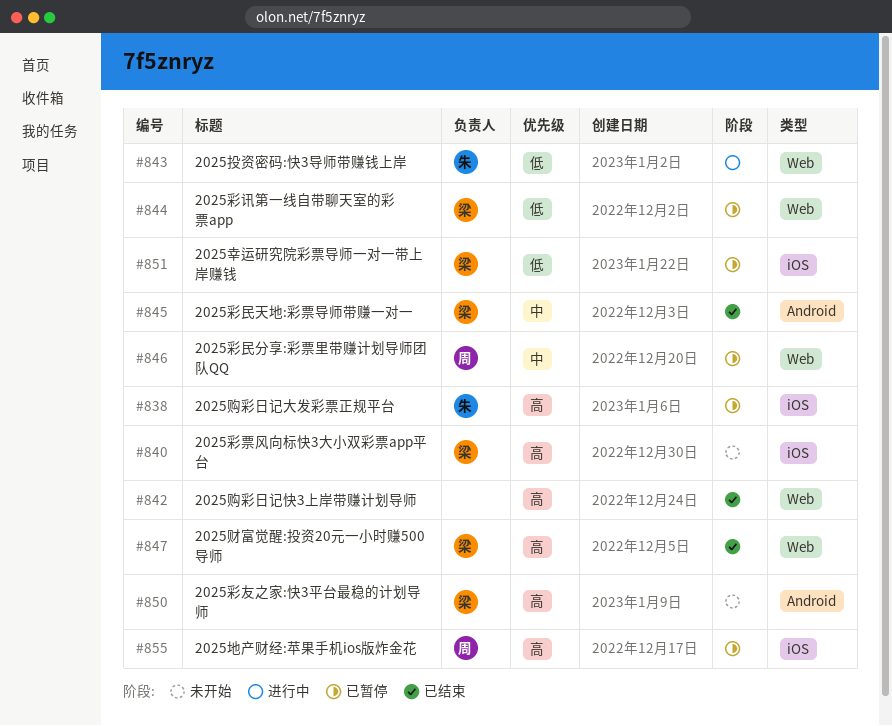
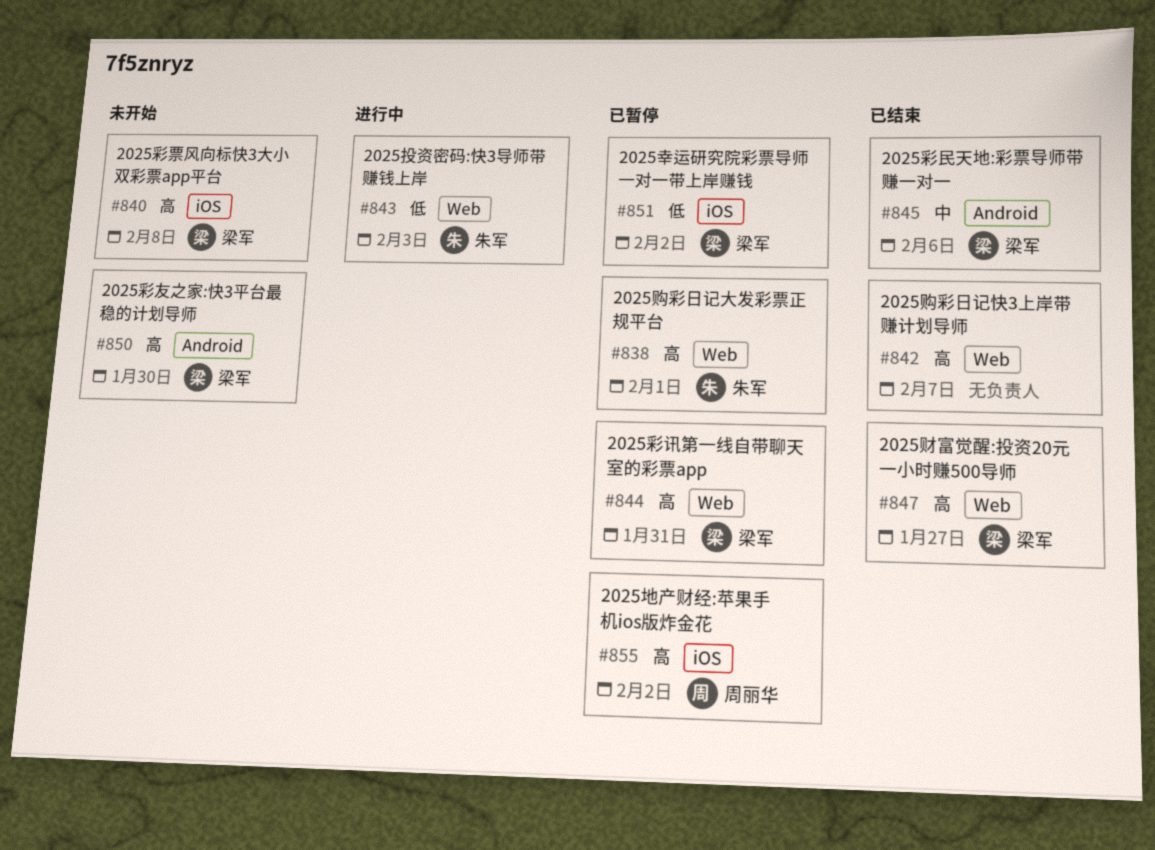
#838, label: iOS -> Web
#844, priority: 低 -> 高
#846: present -> none

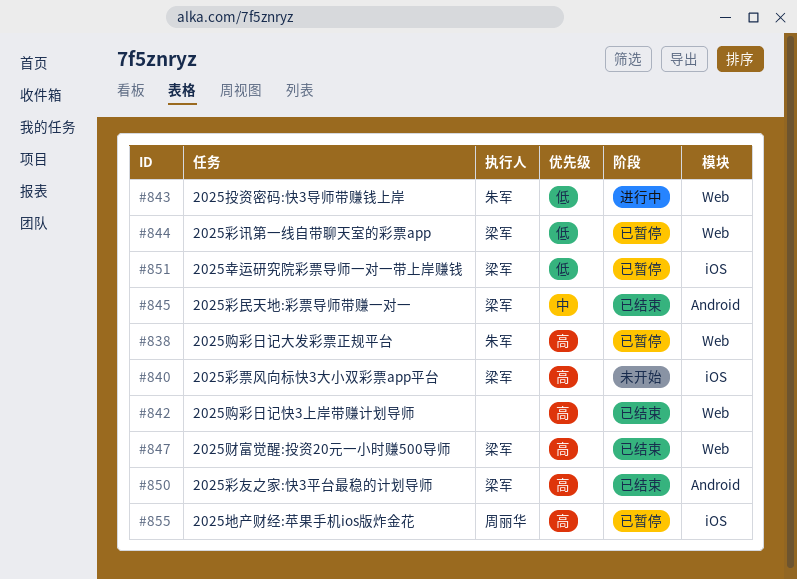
#844, priority: 高 -> 低
#850, status: 未开始 -> 已结束

